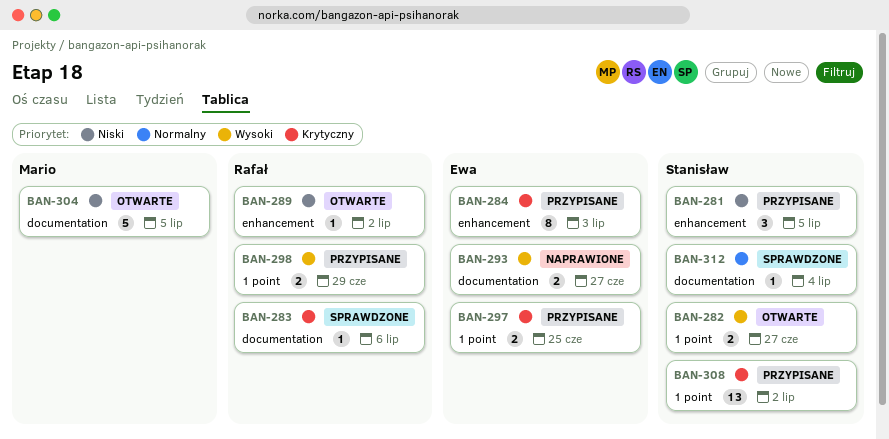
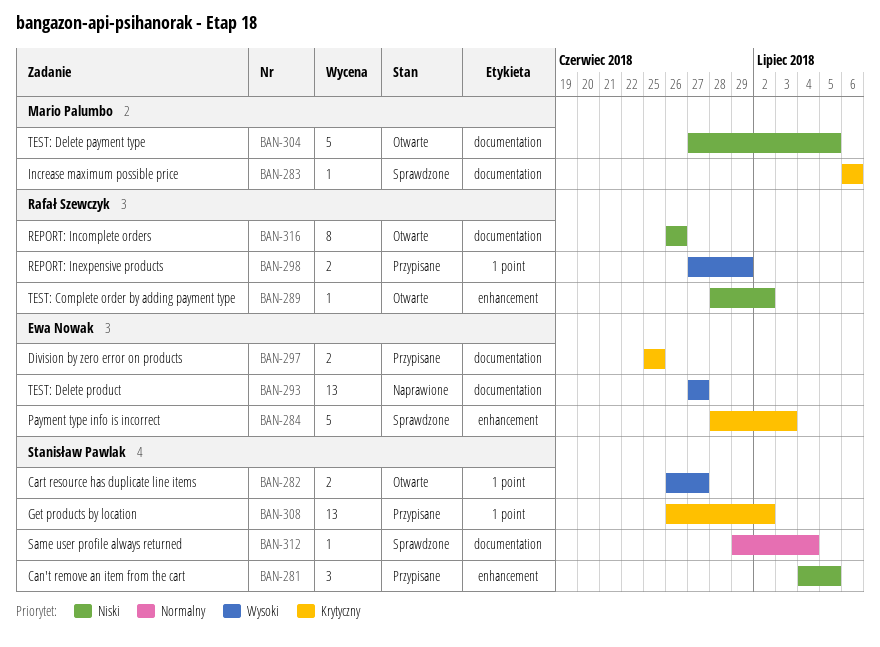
BAN-283, owner: Rafał Szewczyk -> Mario Palumbo
BAN-284, status: Przypisane -> Sprawdzone
BAN-284, estimate: 8 -> 5
BAN-293, estimate: 2 -> 13
BAN-297, label: 1 point -> documentation
BAN-316: none -> present

